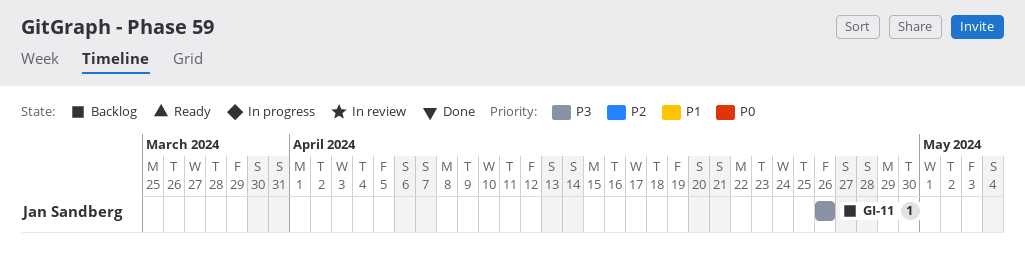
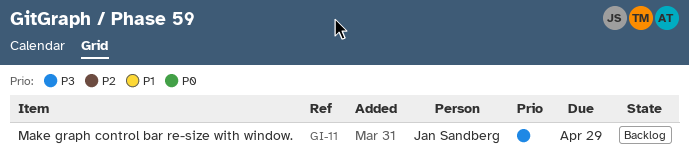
GI-11, due: Apr 26 -> Apr 29

